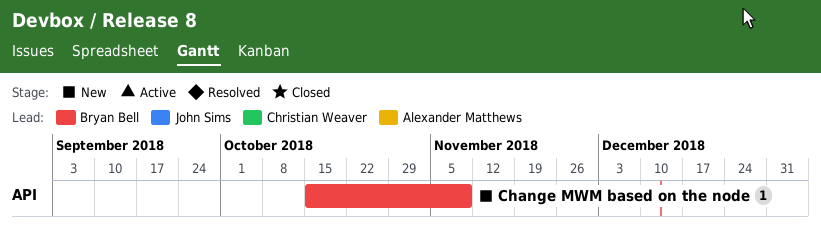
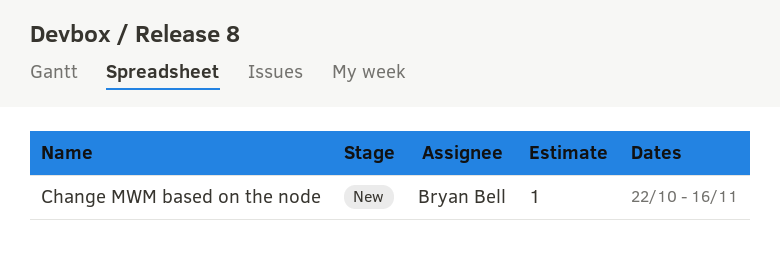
Change MWM based on the node, start: Oct 15 -> Oct 22
Change MWM based on the node, due: Nov 9 -> Nov 16

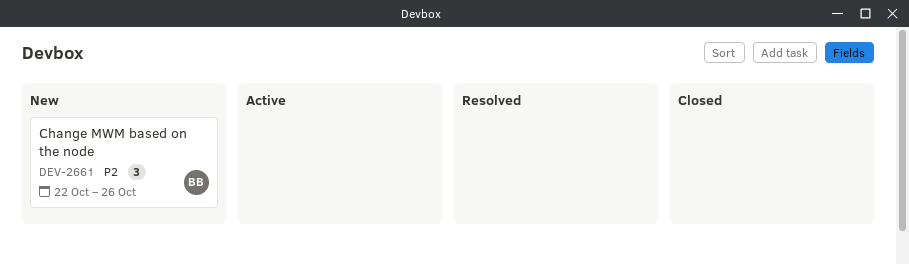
Change MWM based on the node, estimate: 1 -> 3
Change MWM based on the node, due: Nov 16 -> Oct 26

